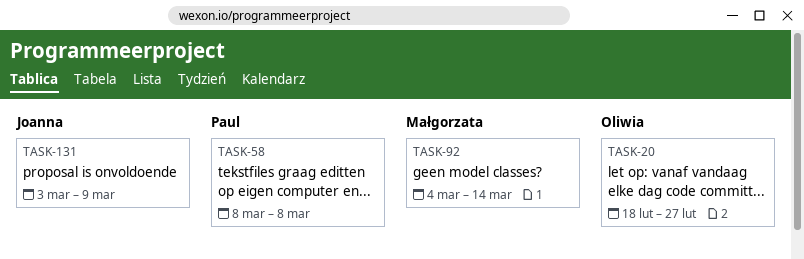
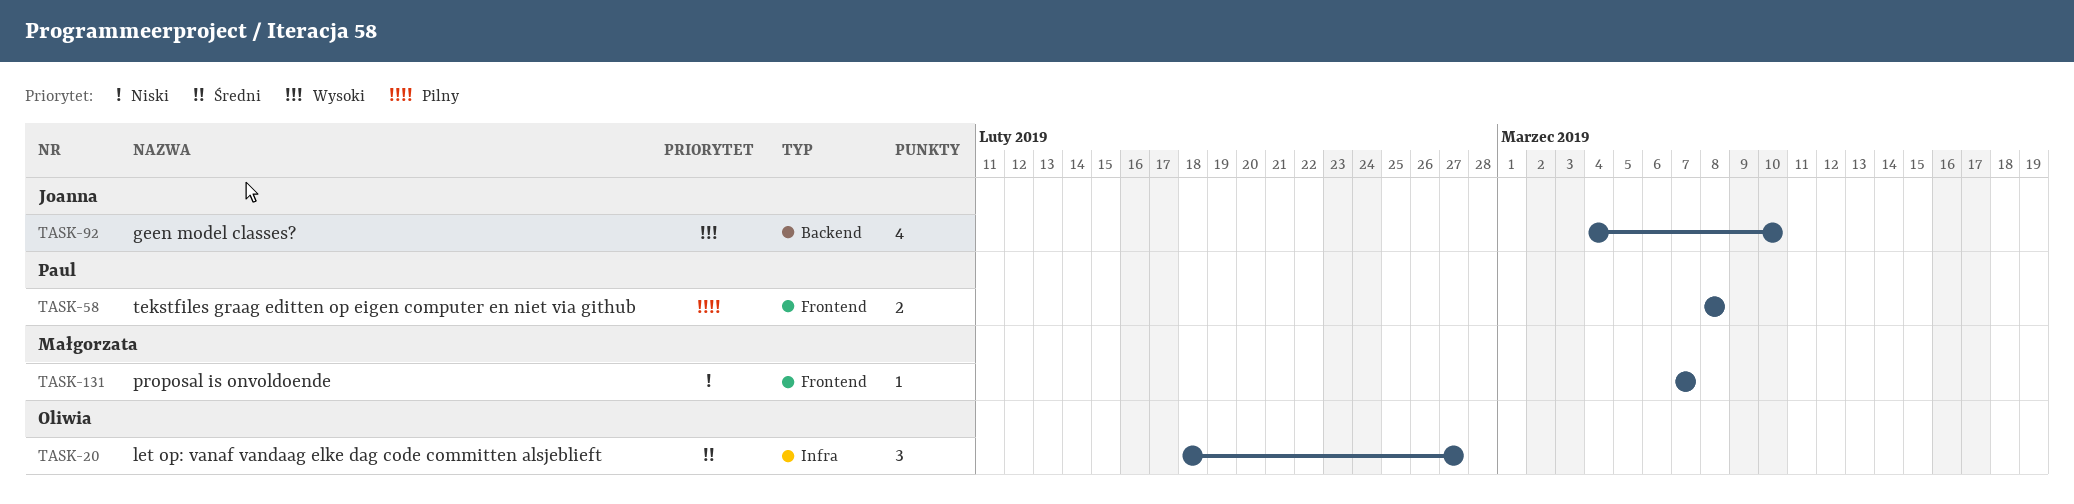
TASK-92, owner: Małgorzata -> Joanna
TASK-92, due: Mar 14 -> Mar 10
TASK-131, owner: Joanna -> Małgorzata
TASK-131, start: Mar 3 -> Mar 7
TASK-131, due: Mar 9 -> Mar 7

